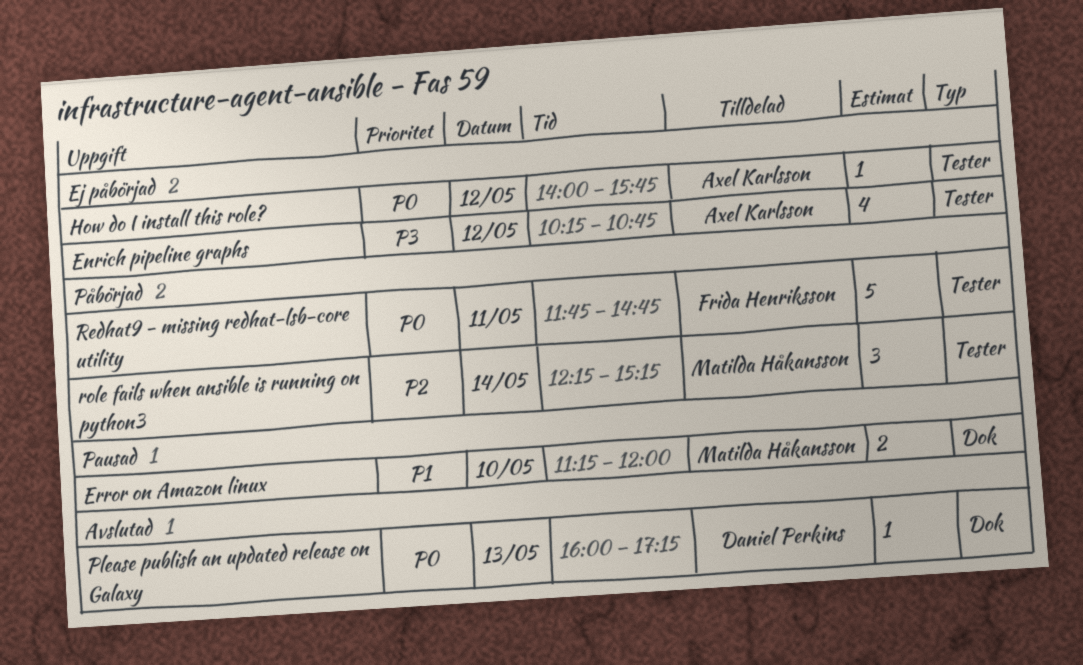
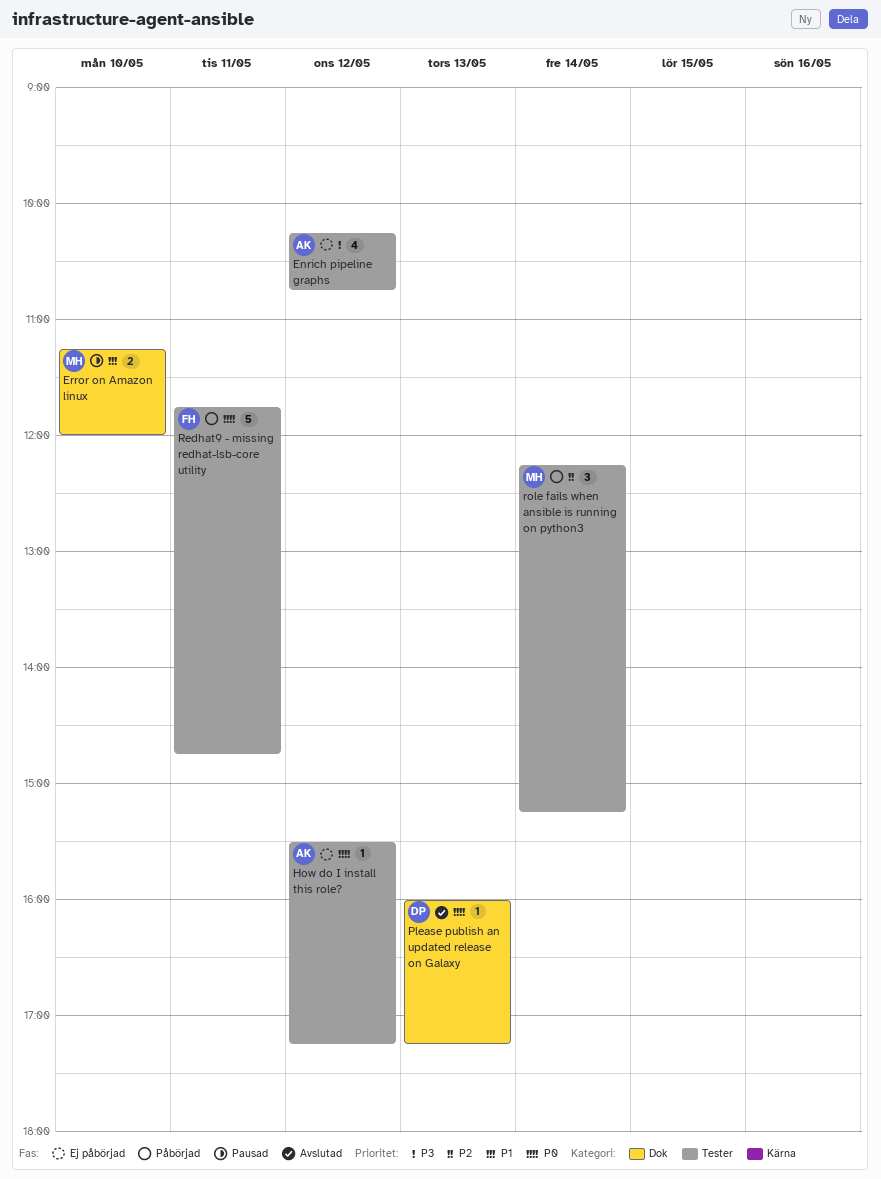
How do I install this role?, begins: 14:00 -> 15:30
How do I install this role?, ends: 15:45 -> 17:15

